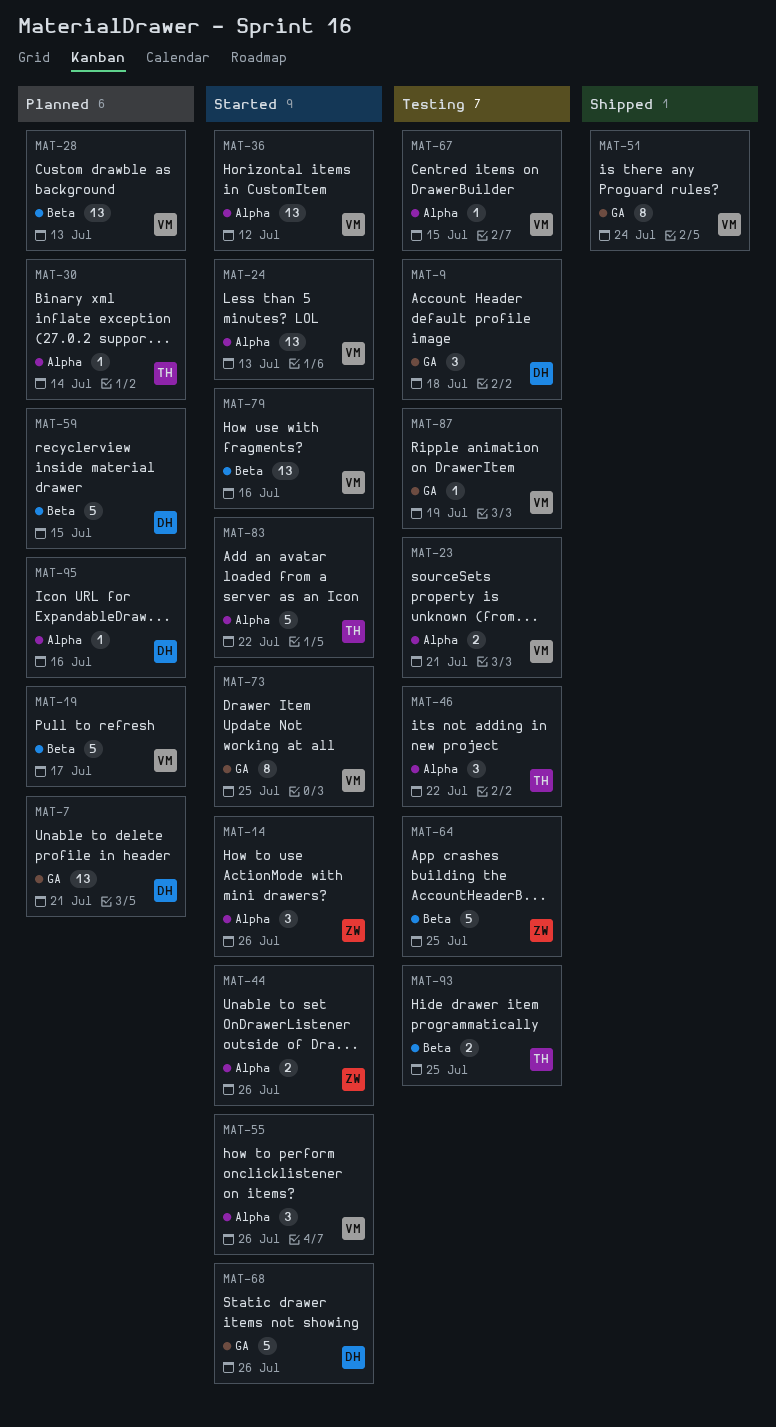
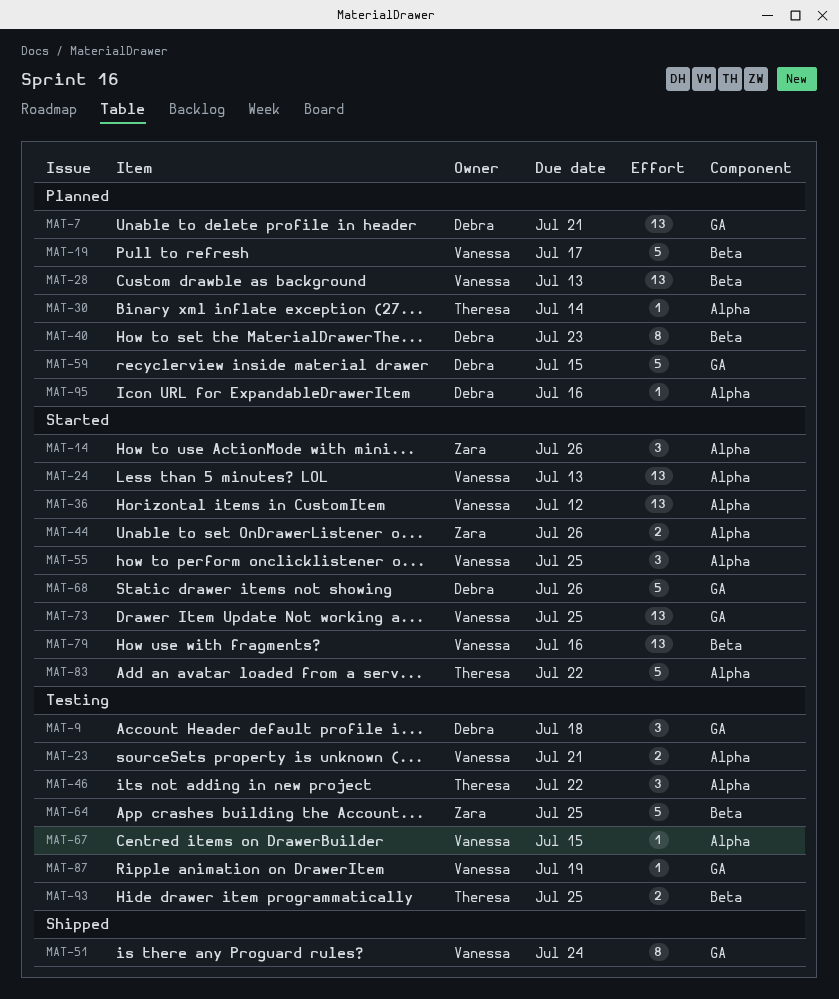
MAT-40: none -> present
MAT-55, due: Jul 26 -> Jul 25
MAT-59, label: Beta -> GA
MAT-73, estimate: 8 -> 13

